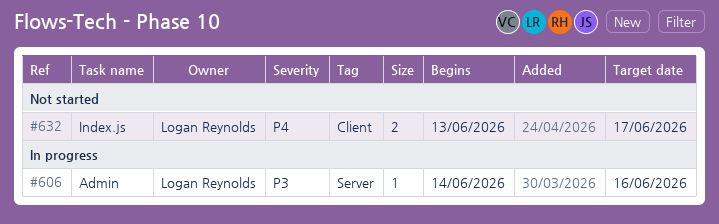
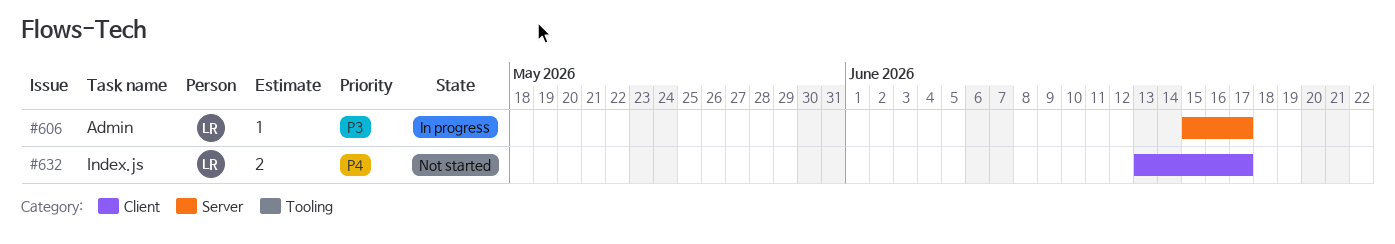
#606, start: Jun 14 -> Jun 15
#606, due: Jun 16 -> Jun 17

